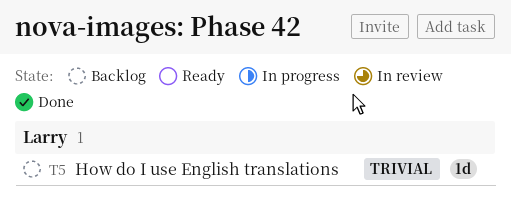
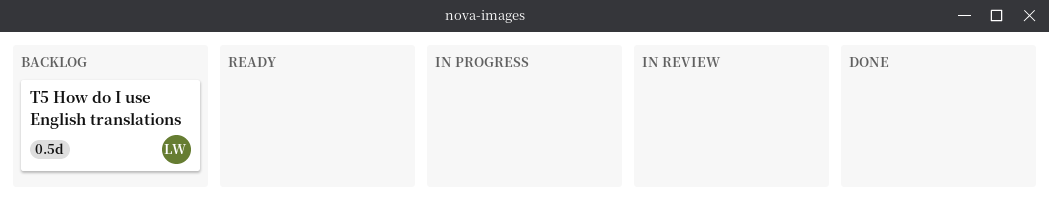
T5, estimate: 1d -> 0.5d

